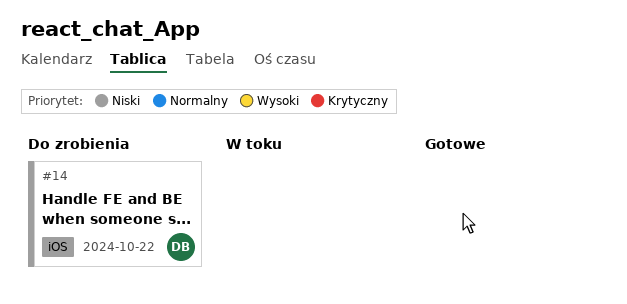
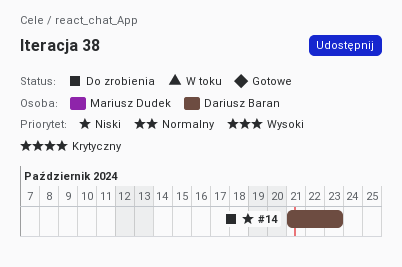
#14, due: Oct 22 -> Oct 23

